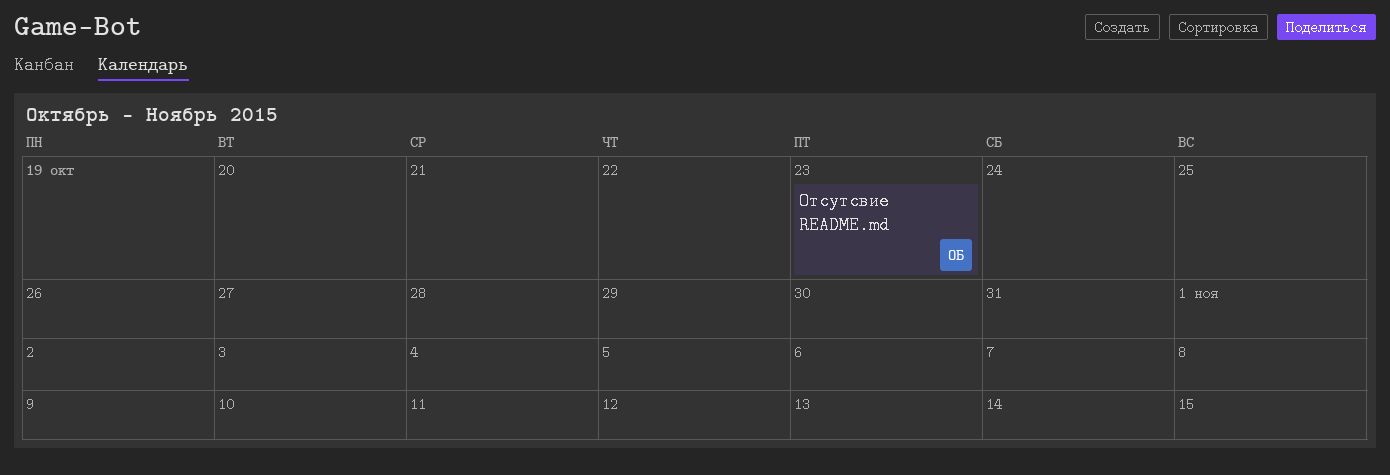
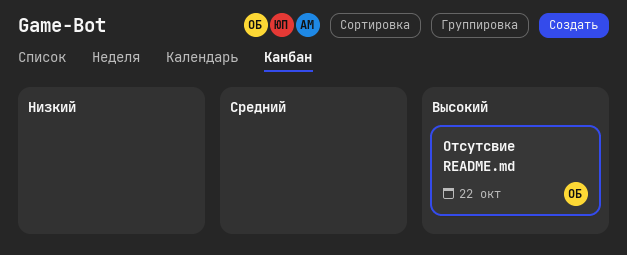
Отсутсвие README.md, due: Oct 23 -> Oct 22

